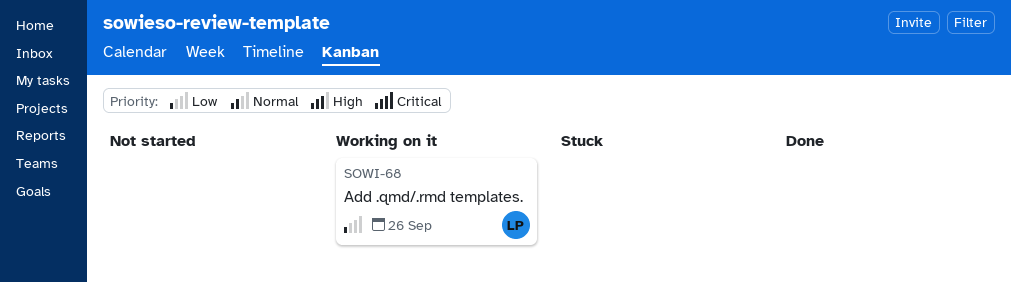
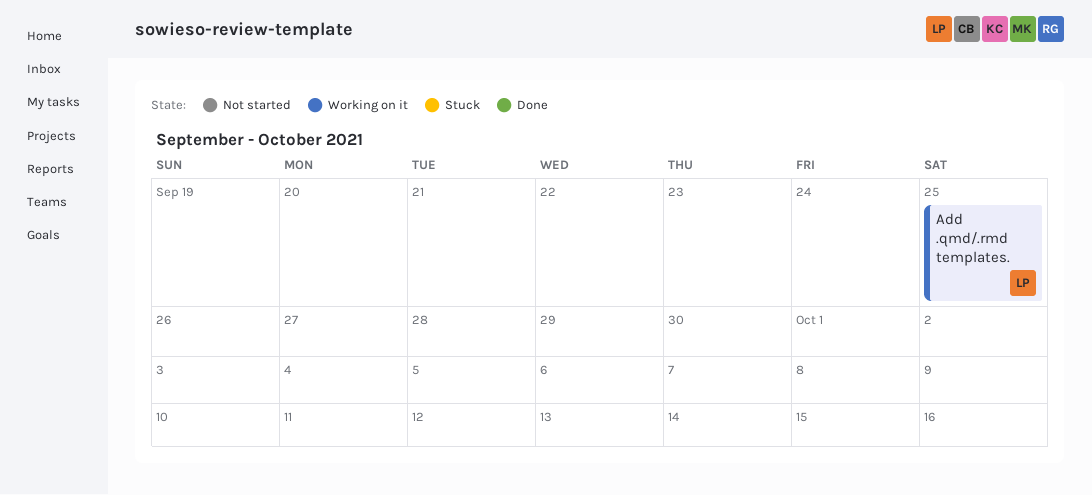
Add .qmd/.rmd templates., due: Sep 26 -> Sep 25

